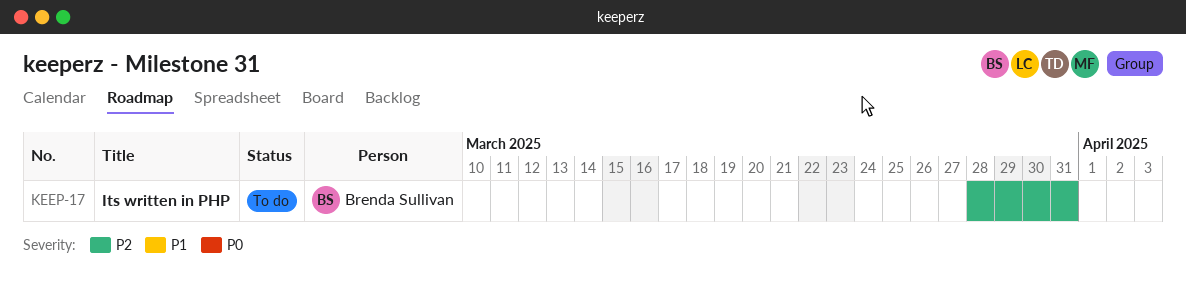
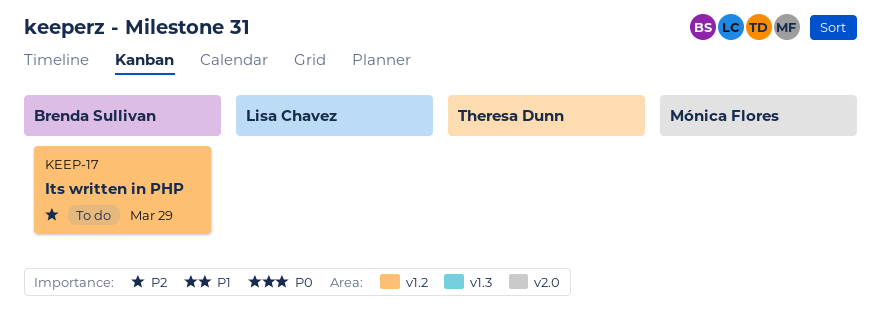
KEEP-17, due: Mar 31 -> Mar 29

